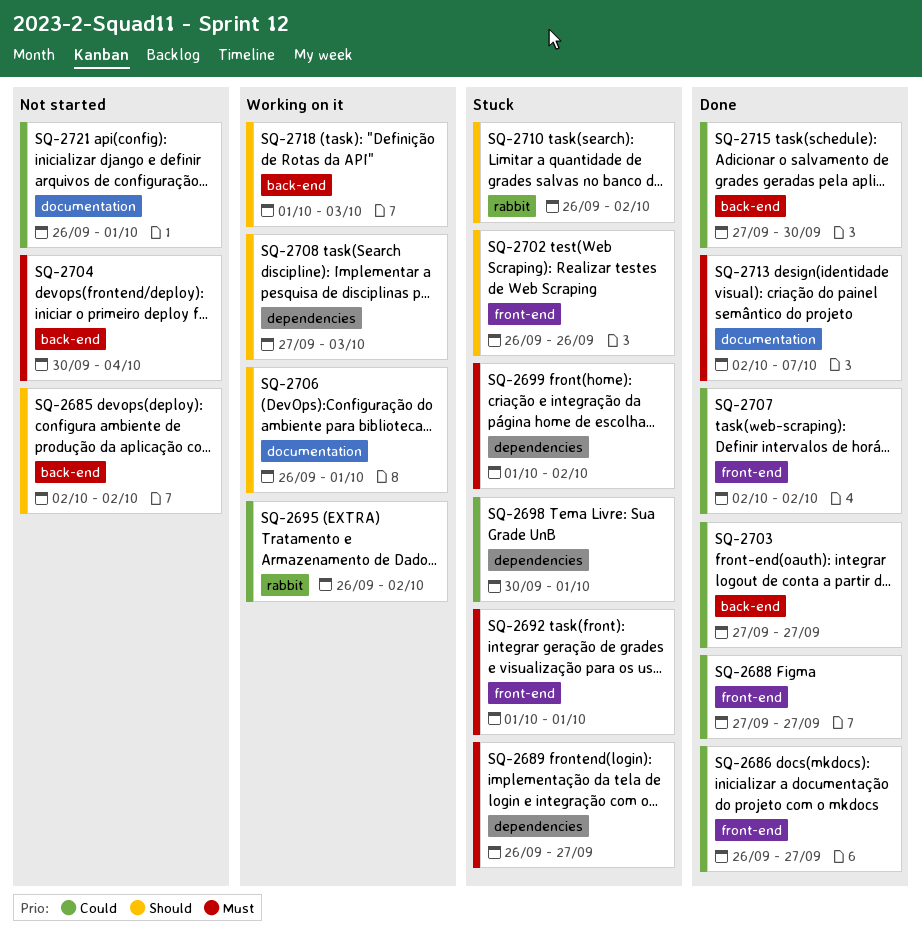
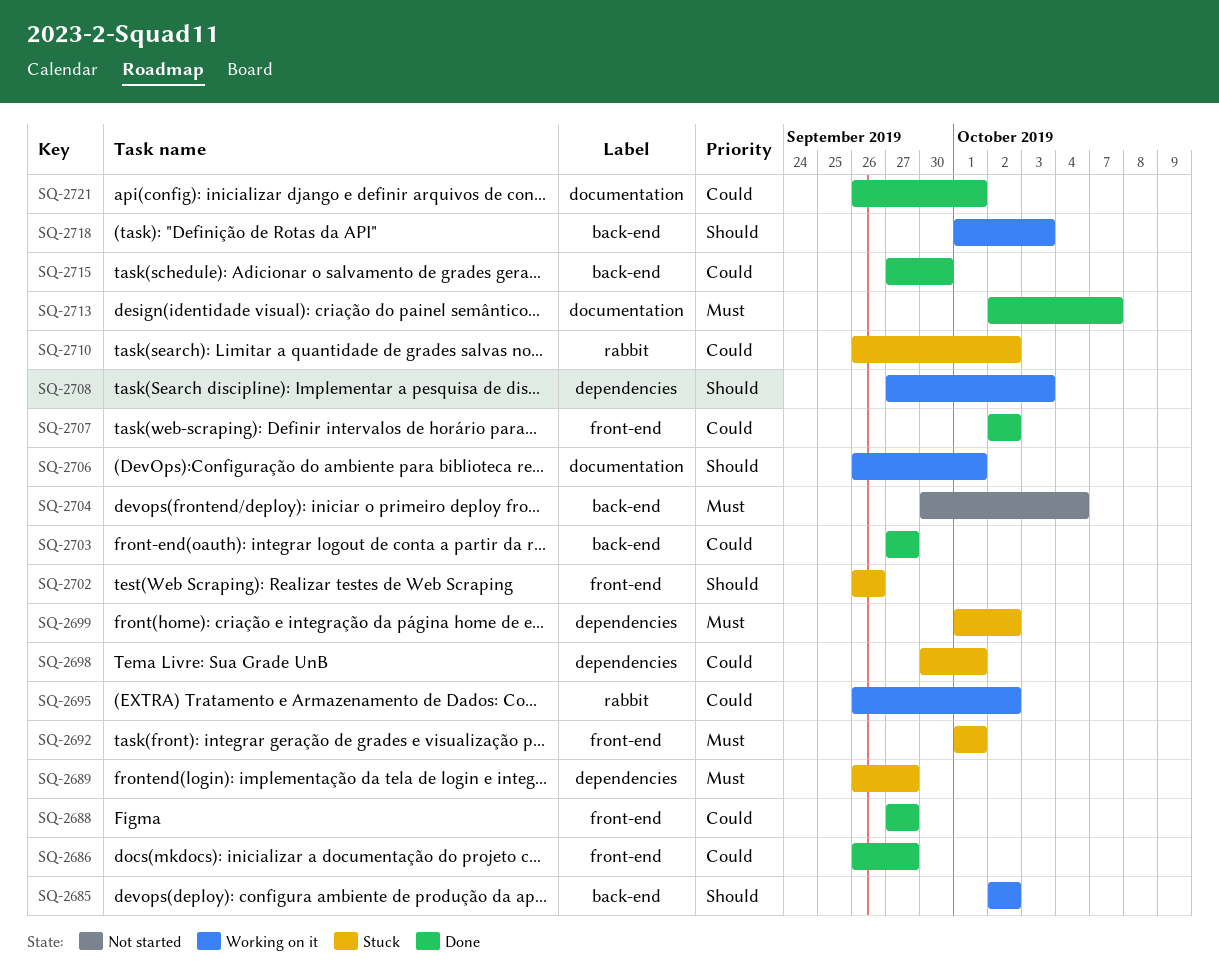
SQ-2685, status: Not started -> Working on it
SQ-2710, priority: Should -> Could
SQ-2721, status: Not started -> Done

